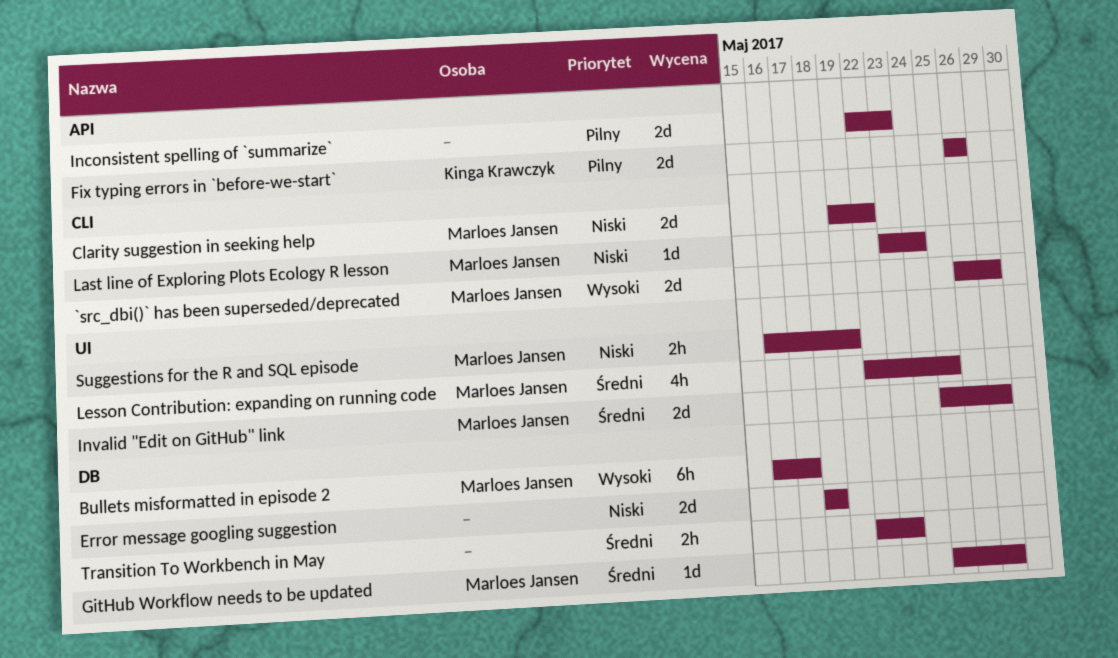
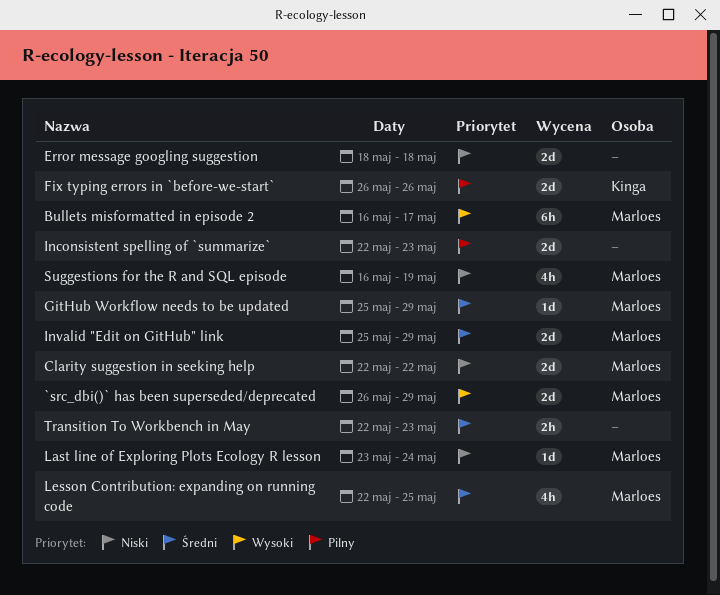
Clarity suggestion in seeking help, start: May 19 -> May 22
Suggestions for the R and SQL episode, estimate: 2h -> 4h

